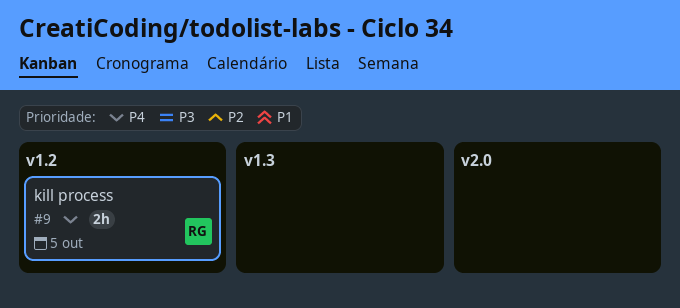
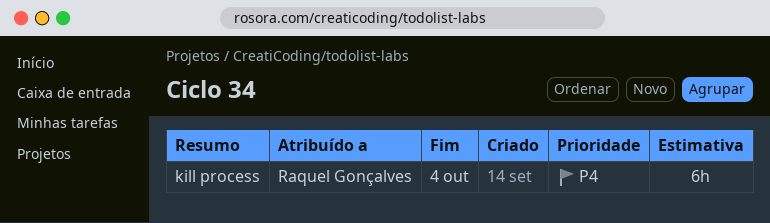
kill process, estimate: 2h -> 6h
kill process, due: Oct 5 -> Oct 4

